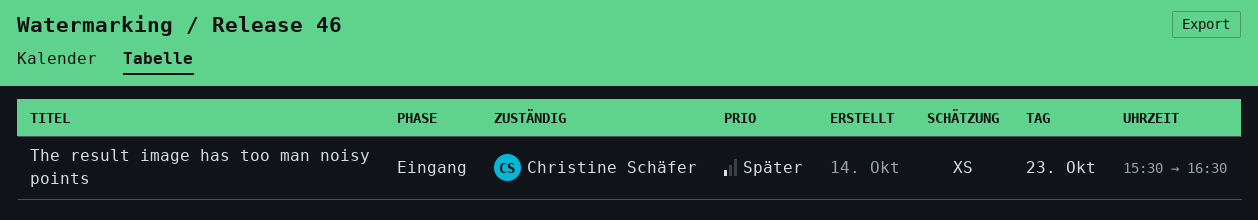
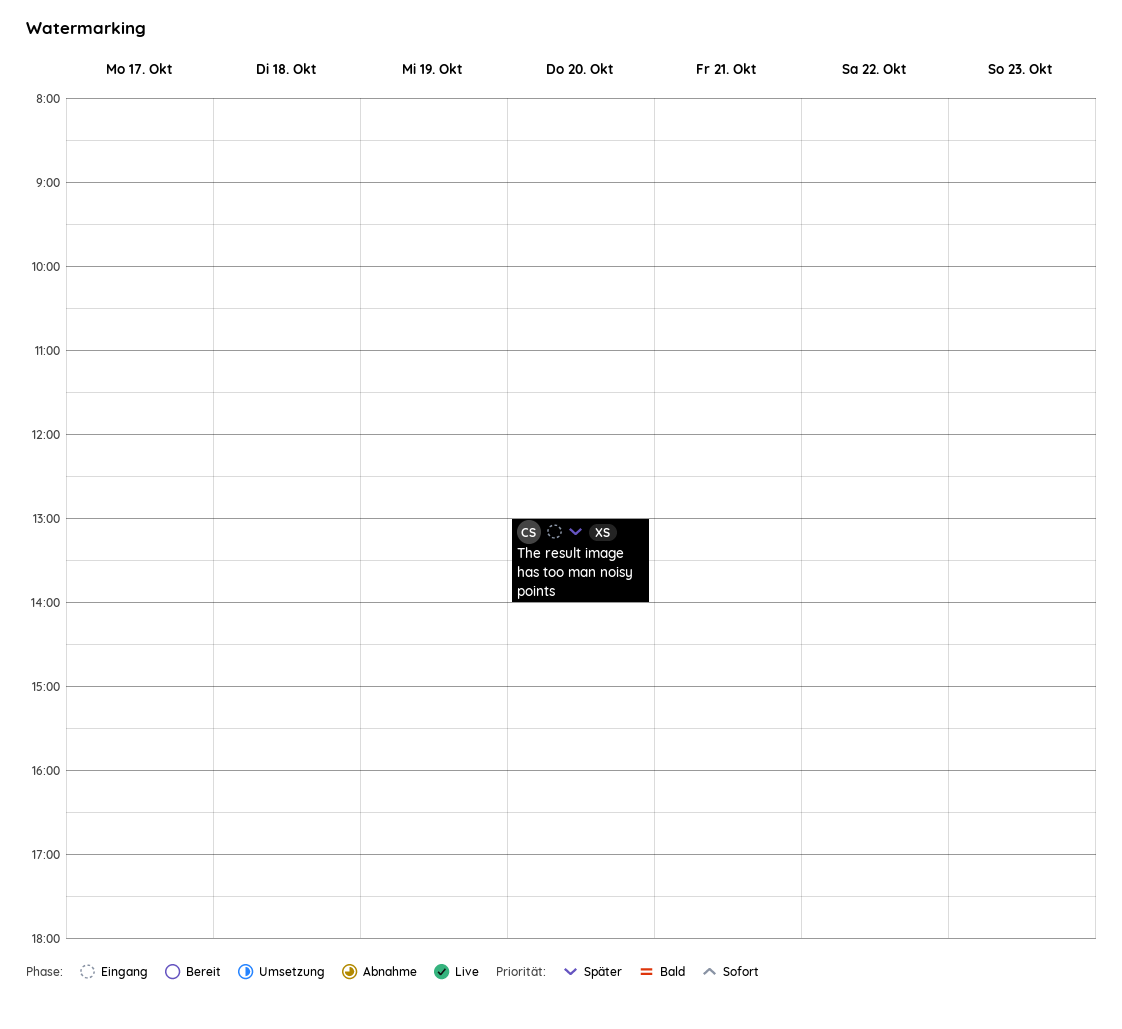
The result image has too man noisy points, day: Oct 23 -> Oct 20
The result image has too man noisy points, begins: 15:30 -> 13:00
The result image has too man noisy points, ends: 16:30 -> 14:00

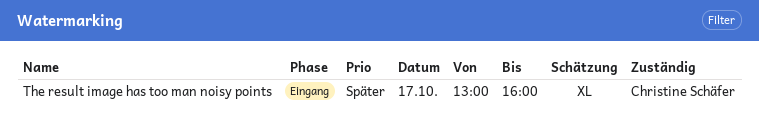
The result image has too man noisy points, estimate: XS -> XL
The result image has too man noisy points, day: Oct 20 -> Oct 17
The result image has too man noisy points, ends: 14:00 -> 16:00

